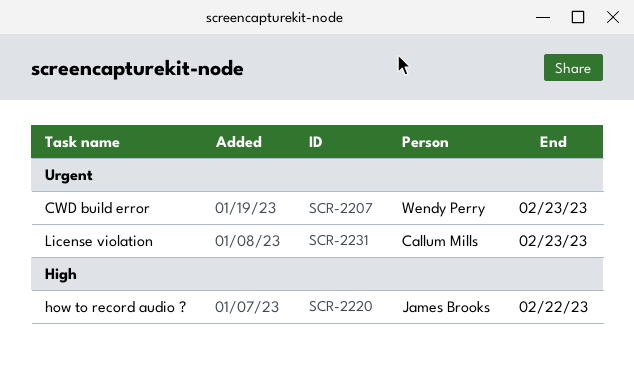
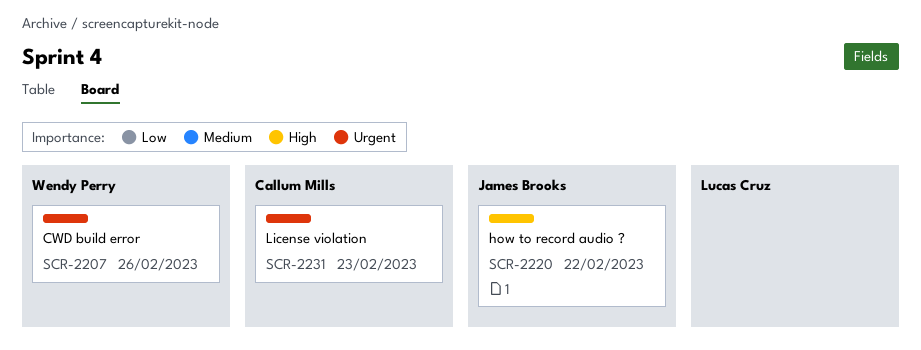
SCR-2207, due: Feb 23 -> Feb 26

